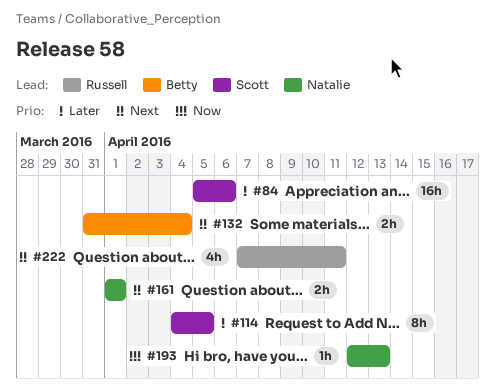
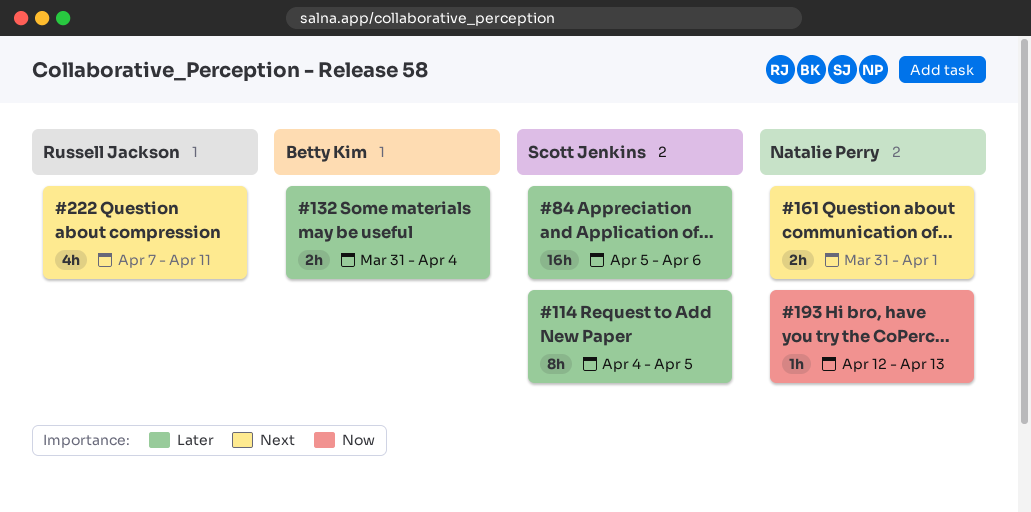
#132, priority: Next -> Later
#161, start: Apr 1 -> Mar 31

